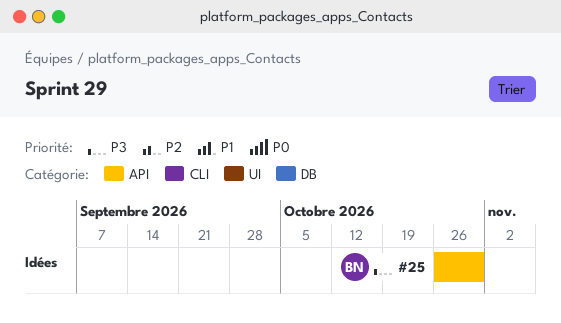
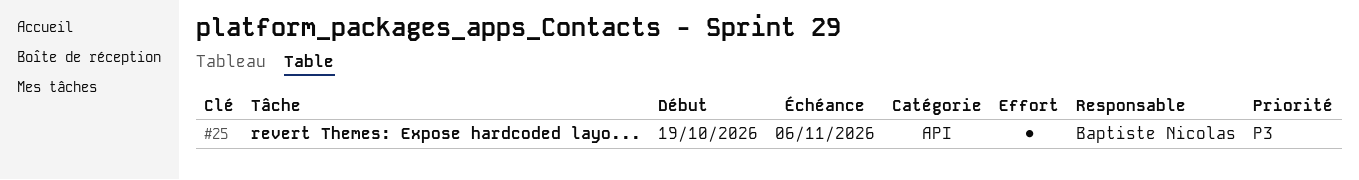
#25, start: Oct 26 -> Oct 19
#25, due: Oct 30 -> Nov 6

